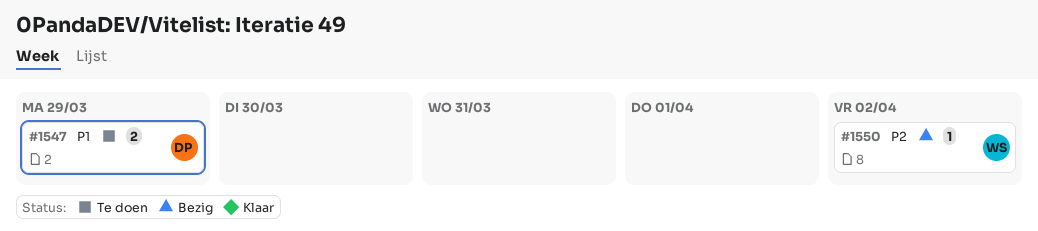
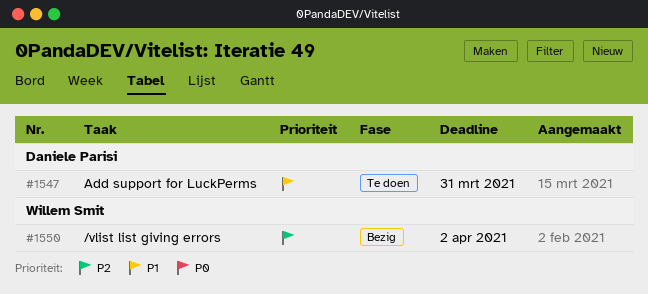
#1547, due: Mar 29 -> Mar 31

